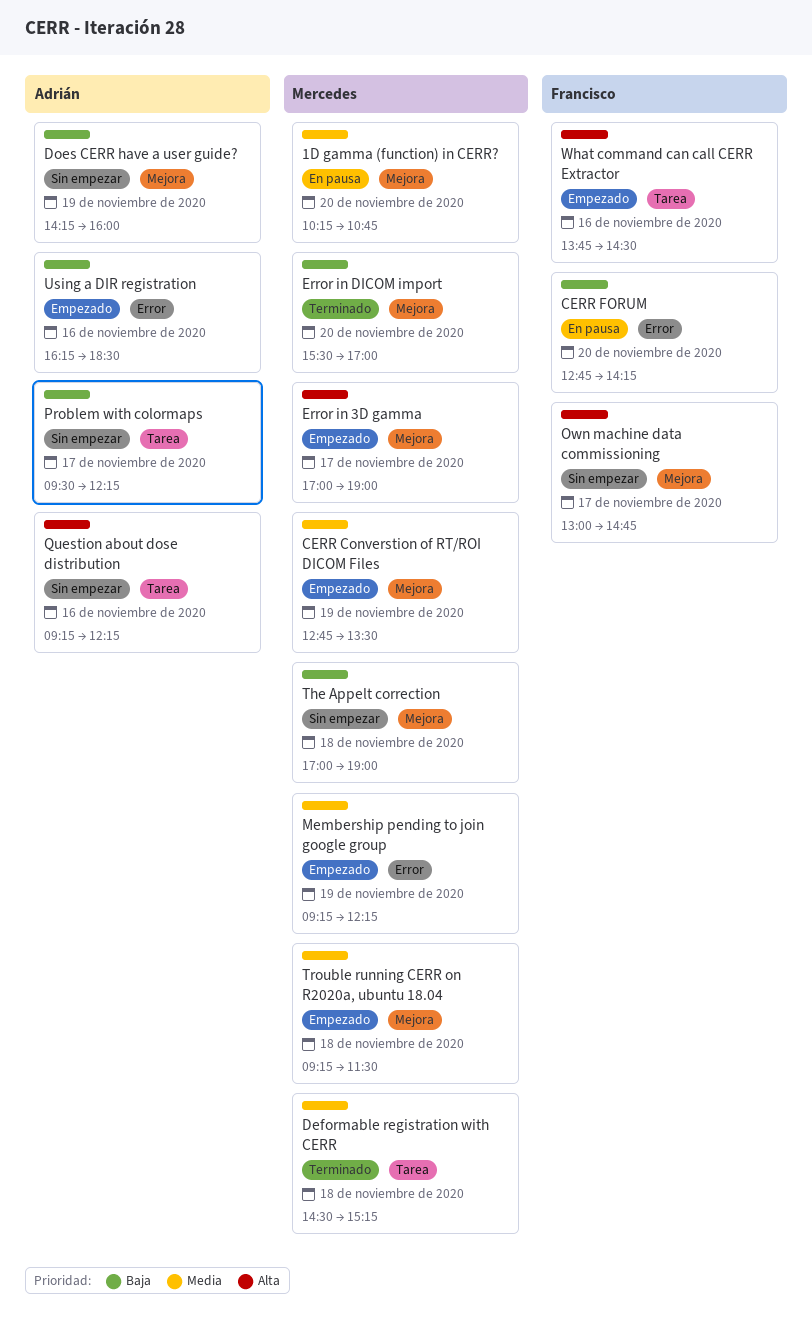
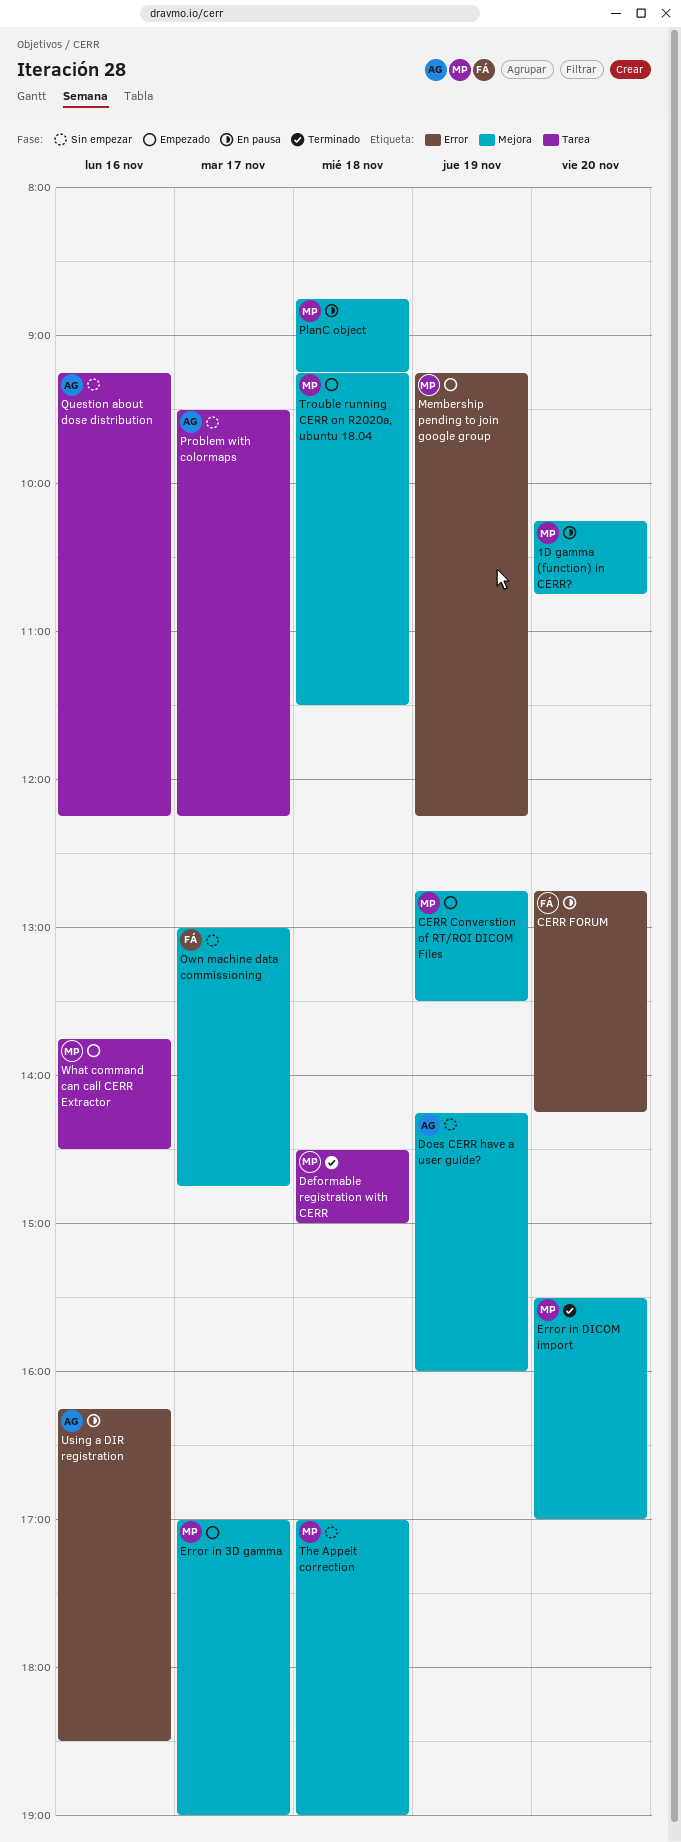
Deformable registration with CERR, ends: 15:15 -> 15:00
PlanC object: none -> present
Using a DIR registration, status: Empezado -> En pausa
What command can call CERR Extractor, owner: Francisco -> Mercedes

